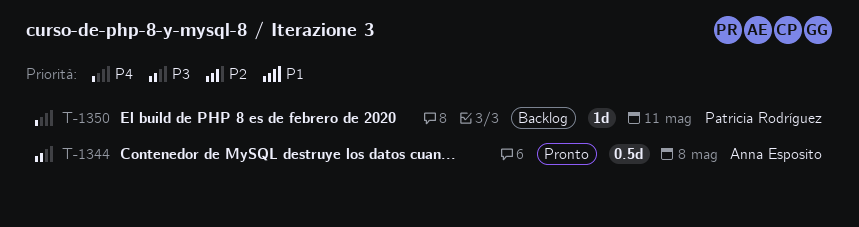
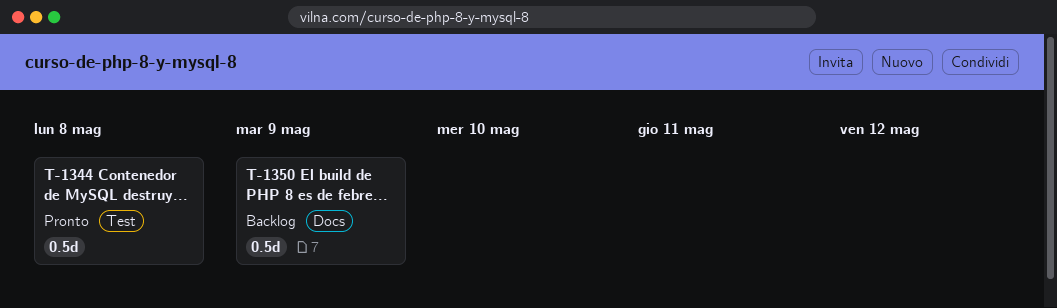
T-1350, estimate: 1d -> 0.5d
T-1350, due: May 11 -> May 9

